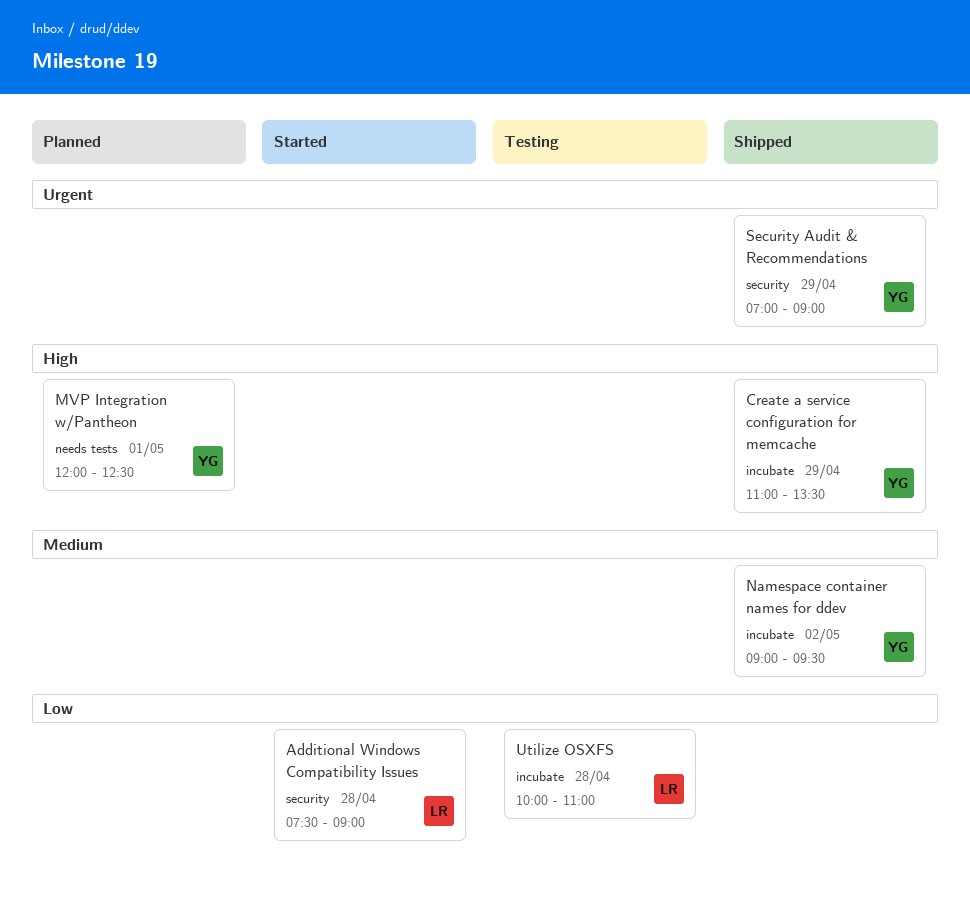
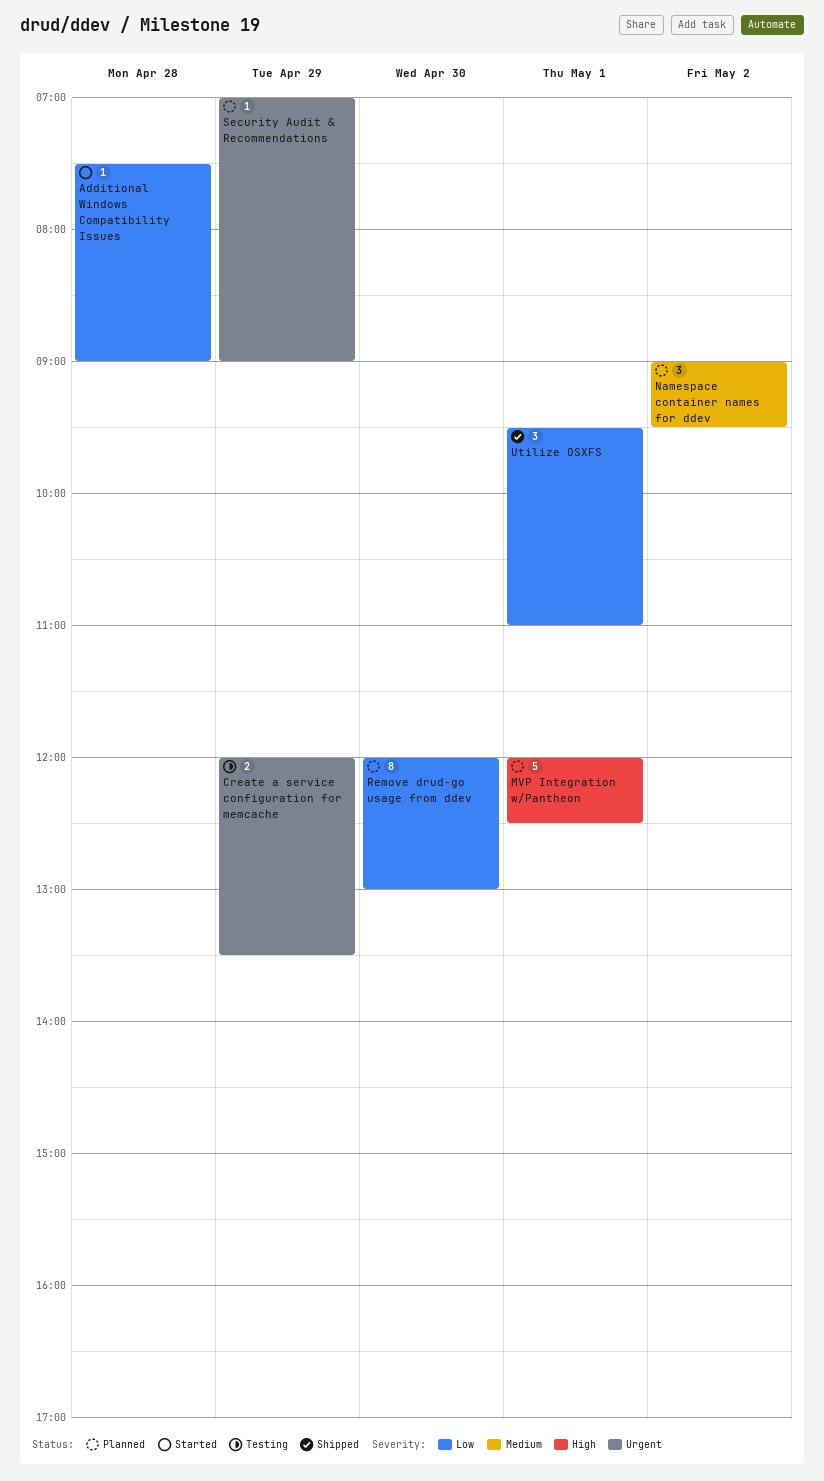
Create a service configuration for memcache, status: Shipped -> Testing
Create a service configuration for memcache, priority: High -> Urgent
Create a service configuration for memcache, begins: 11:00 -> 12:00
Namespace container names for ddev, status: Shipped -> Planned
Remove drud-go usage from ddev: none -> present
Security Audit & Recommendations, status: Shipped -> Planned
Utilize OSXFS, status: Testing -> Shipped
Utilize OSXFS, day: Apr 28 -> May 1
Utilize OSXFS, begins: 10:00 -> 09:30

